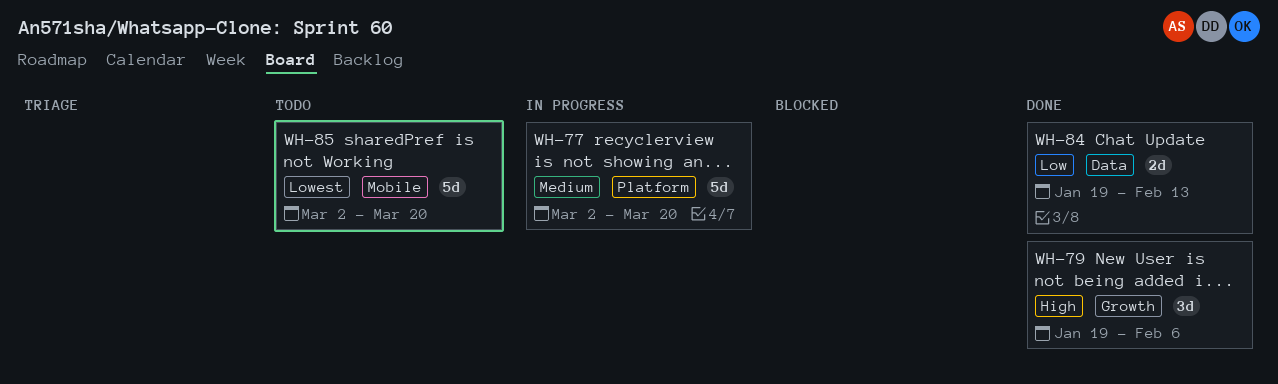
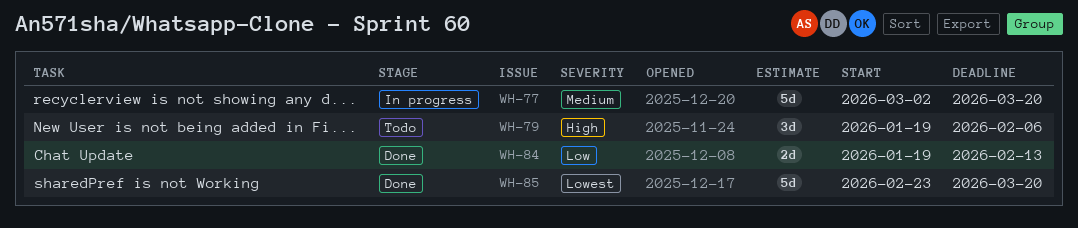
WH-79, status: Done -> Todo
WH-85, status: Todo -> Done
WH-85, start: Mar 2 -> Feb 23

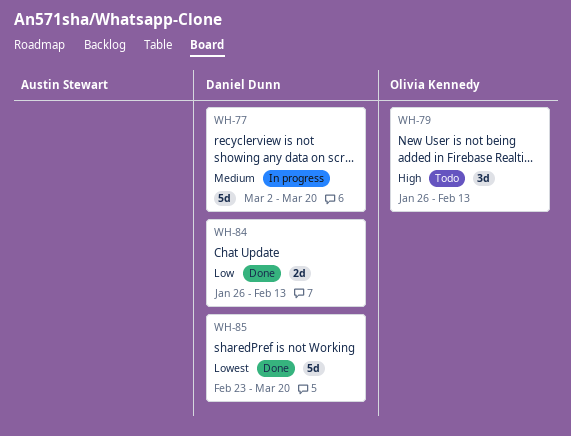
WH-79, start: Jan 19 -> Jan 26
WH-79, due: Feb 6 -> Feb 13
WH-84, start: Jan 19 -> Jan 26

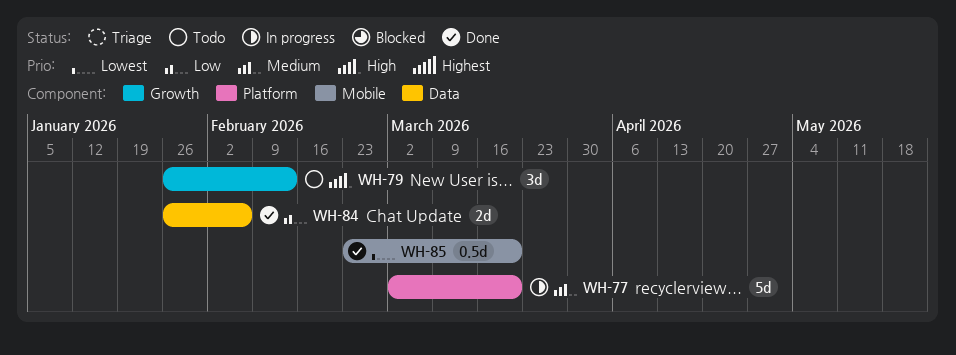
WH-84, due: Feb 13 -> Feb 6
WH-85, estimate: 5d -> 0.5d

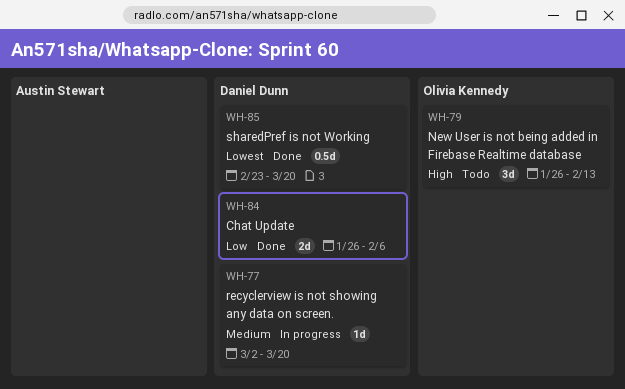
WH-77, estimate: 5d -> 1d

